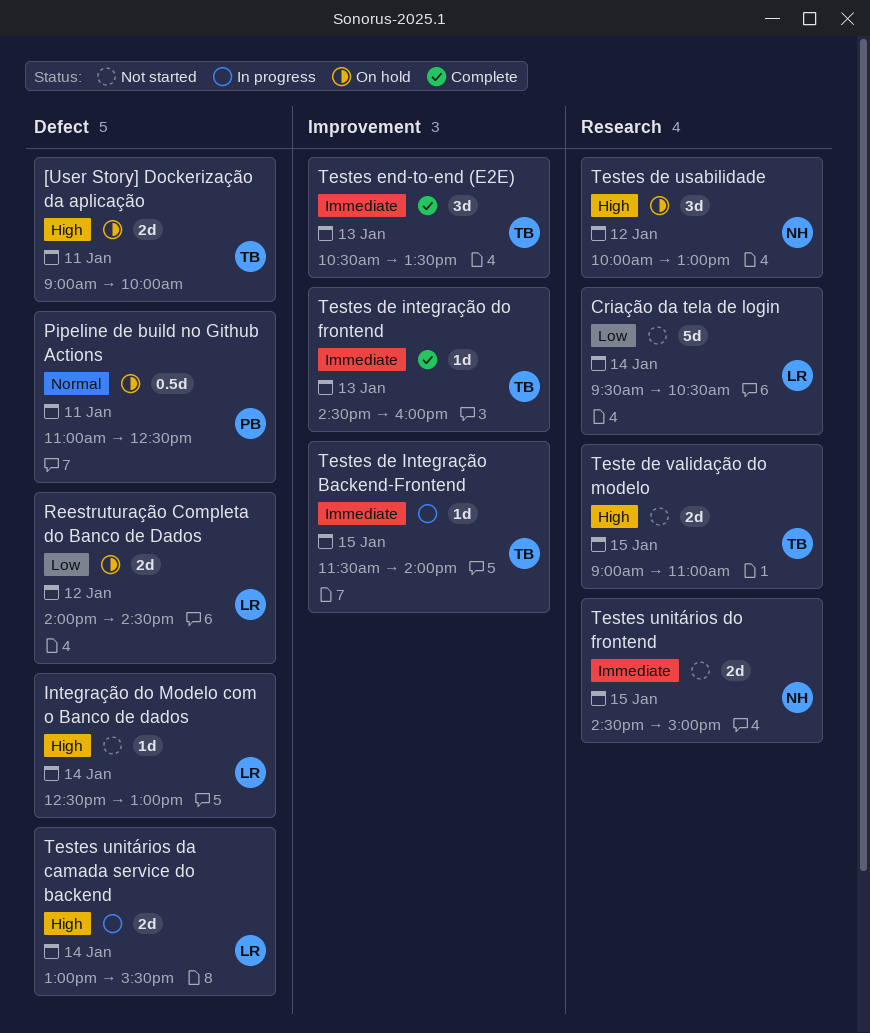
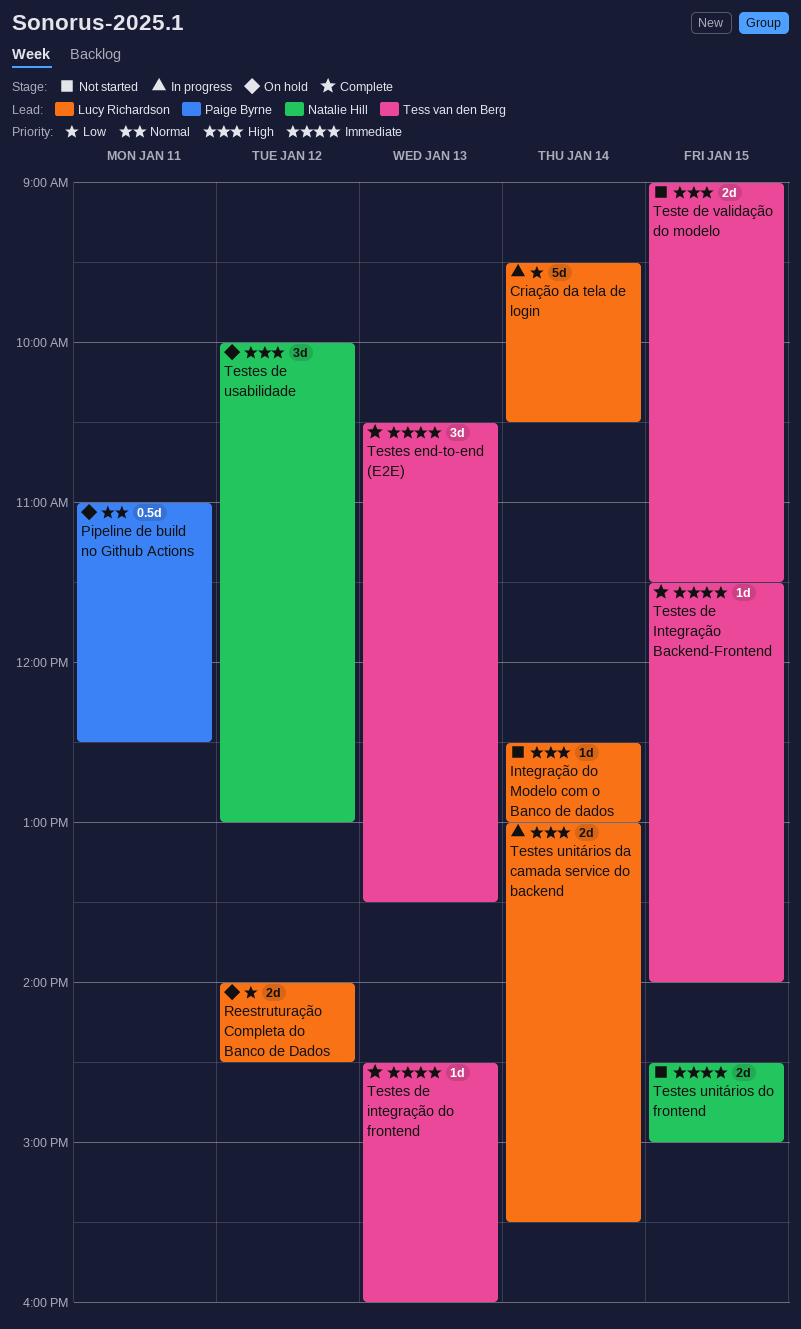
[User Story] Dockerização da aplicação: present -> none
Criação da tela de login, status: Not started -> In progress
Teste de validação do modelo, ends: 11:00 -> 11:30
Testes de Integração Backend-Frontend, status: In progress -> Complete

